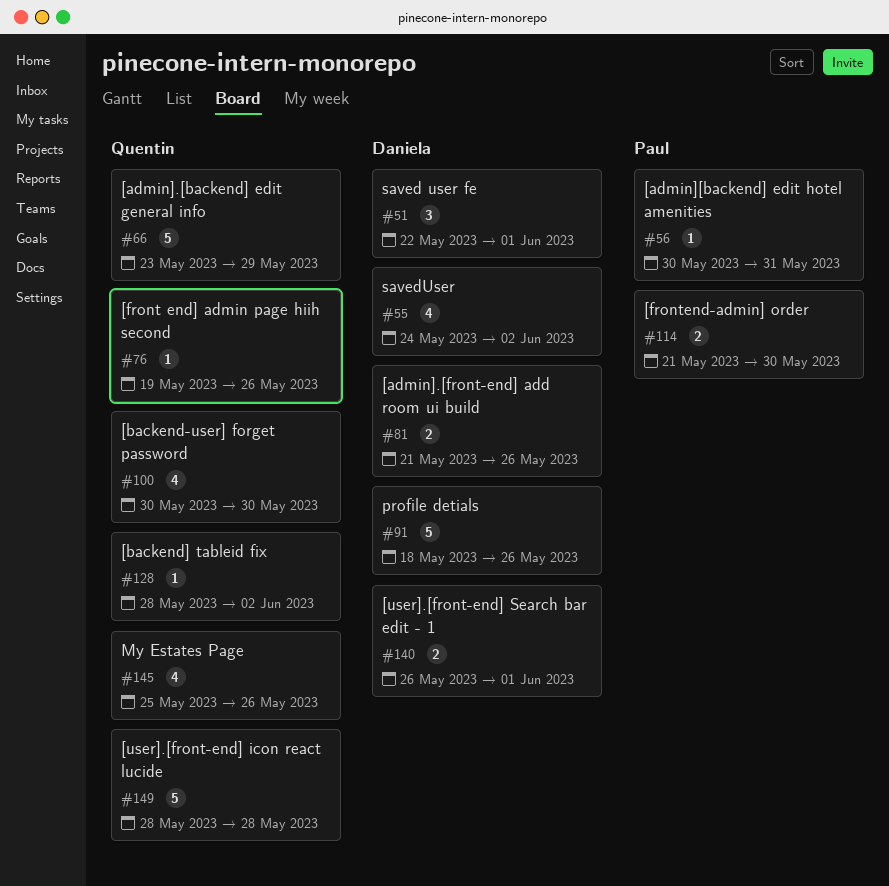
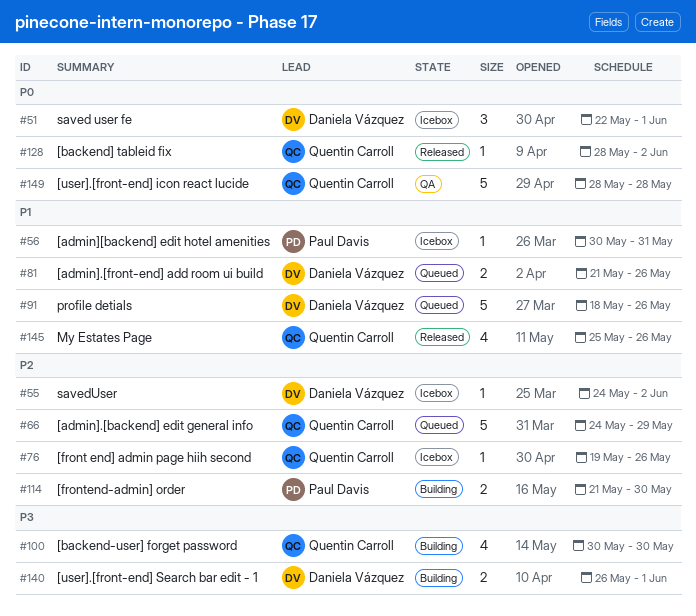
#55, estimate: 4 -> 1
#66, start: May 23 -> May 24

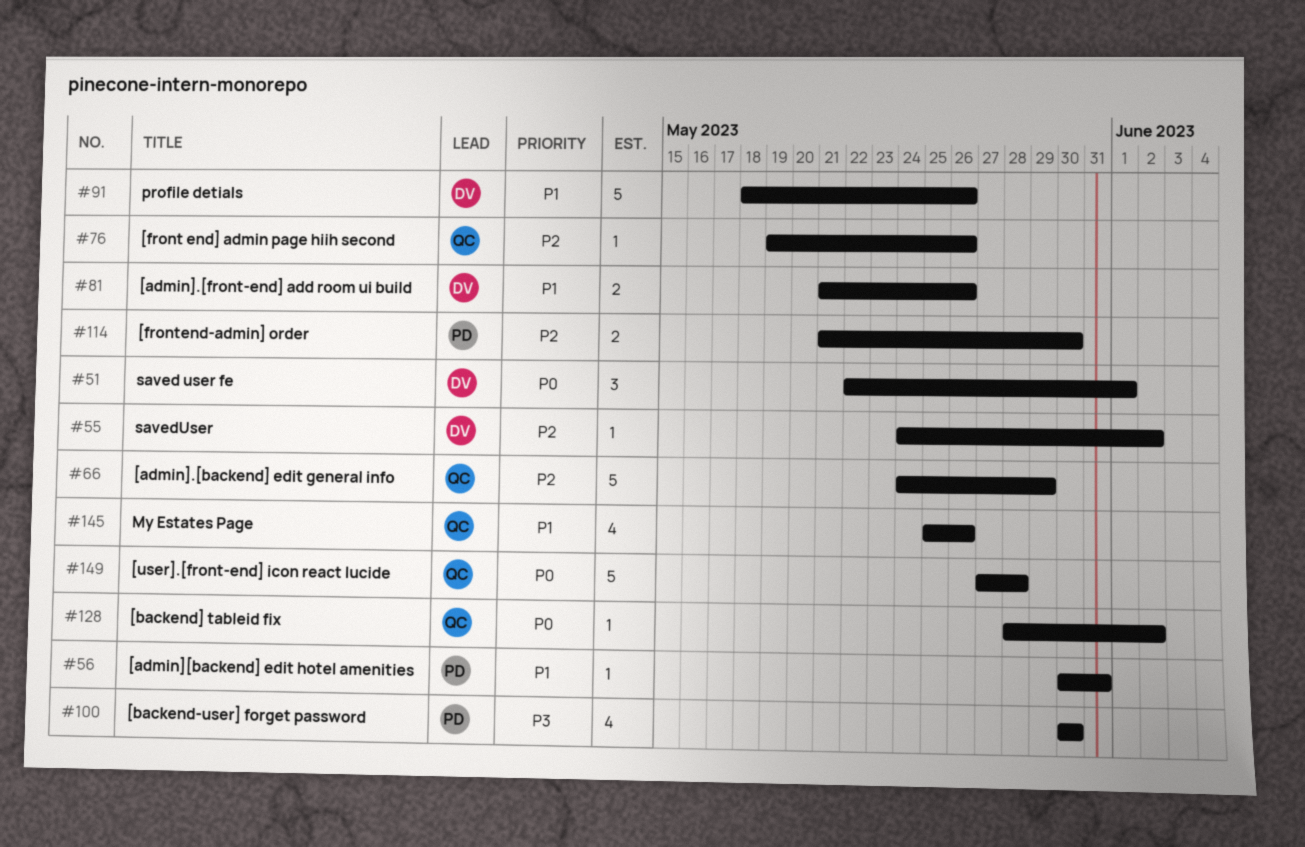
#100, owner: Quentin Carroll -> Paul Davis
#140: present -> none
#149, start: May 28 -> May 27

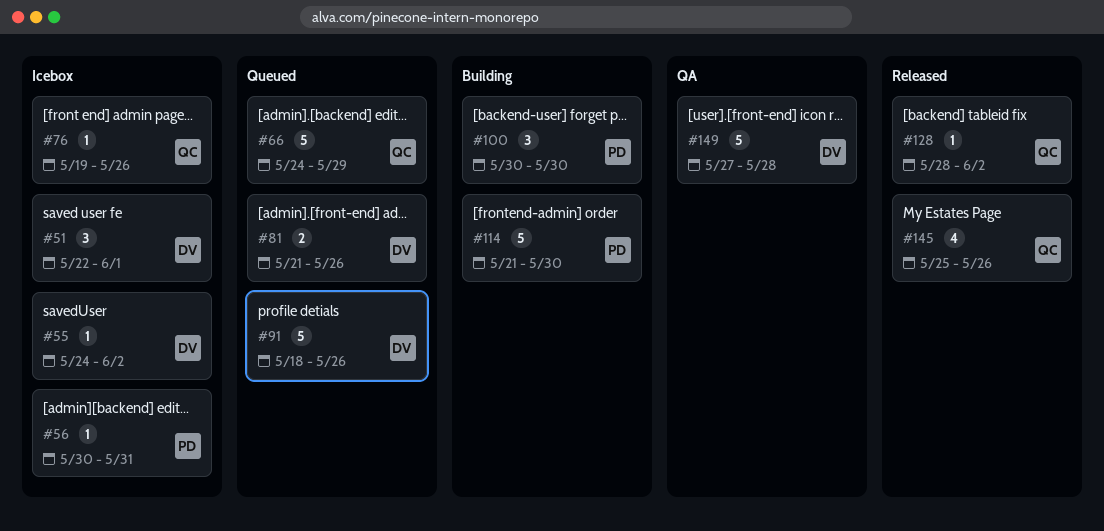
#100, estimate: 4 -> 3
#114, estimate: 2 -> 5
#149, owner: QC -> DV

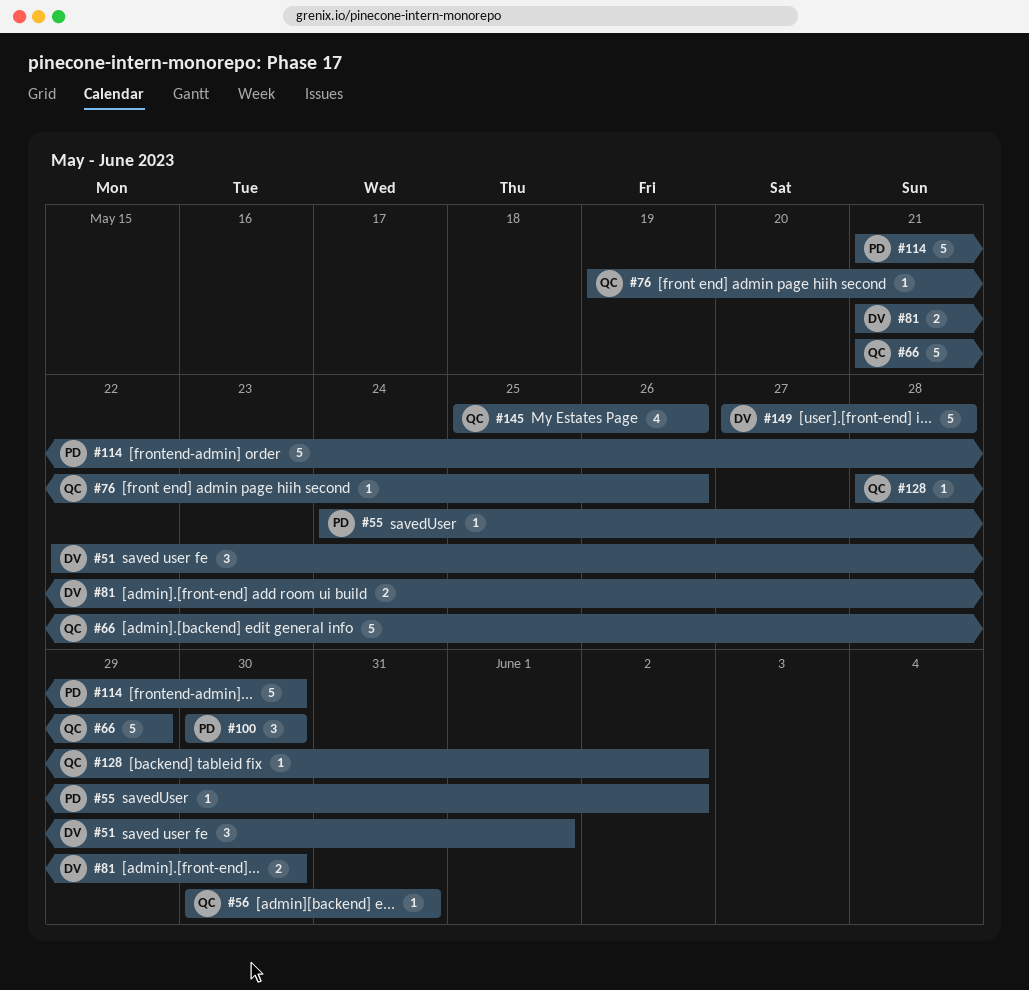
#55, owner: DV -> PD
#56, owner: PD -> QC
#66, start: May 24 -> May 21
#81, due: May 26 -> May 30
#91: present -> none

